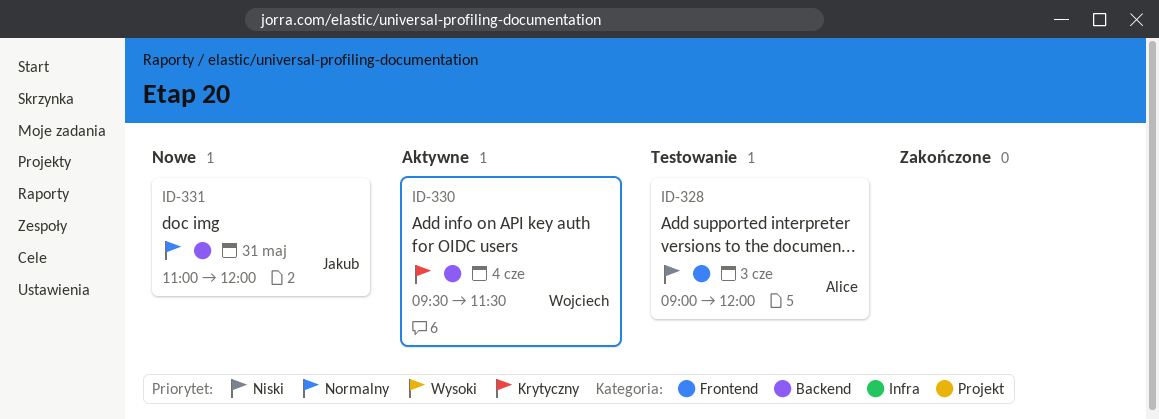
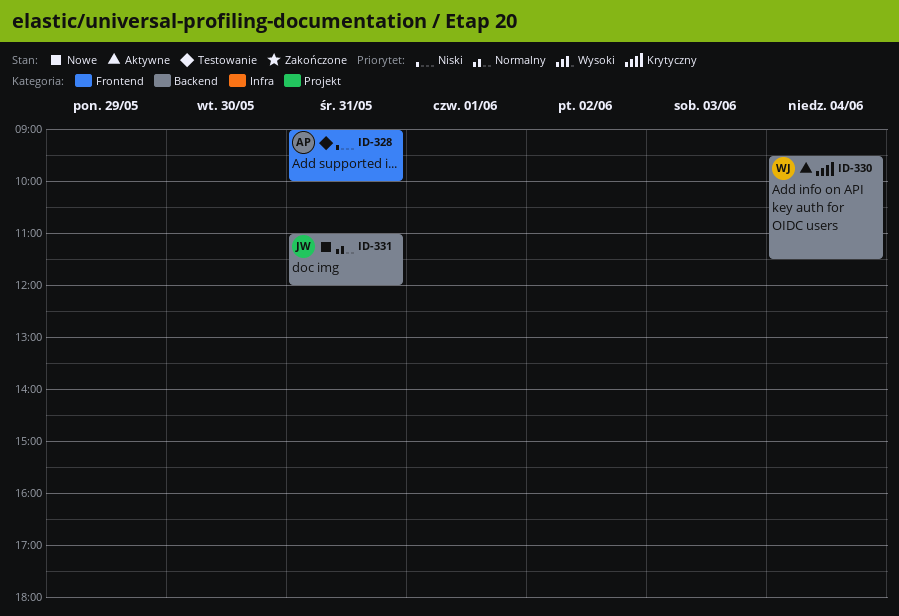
ID-328, day: Jun 3 -> May 31
ID-328, ends: 12:00 -> 10:00

